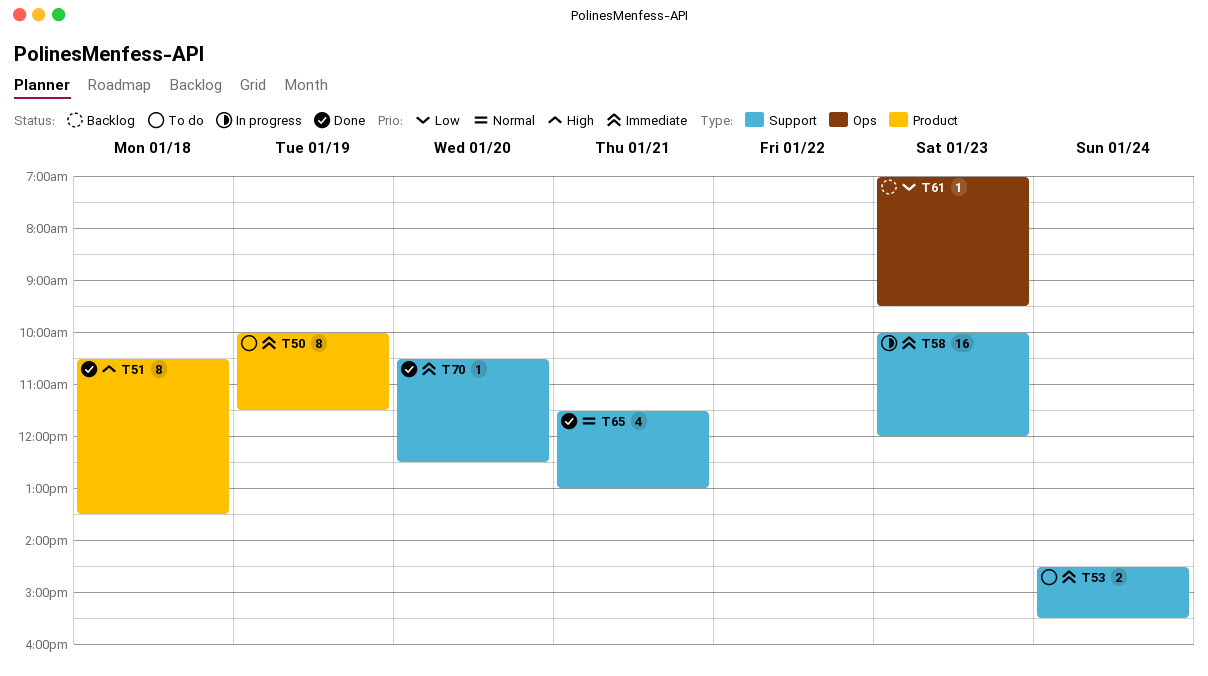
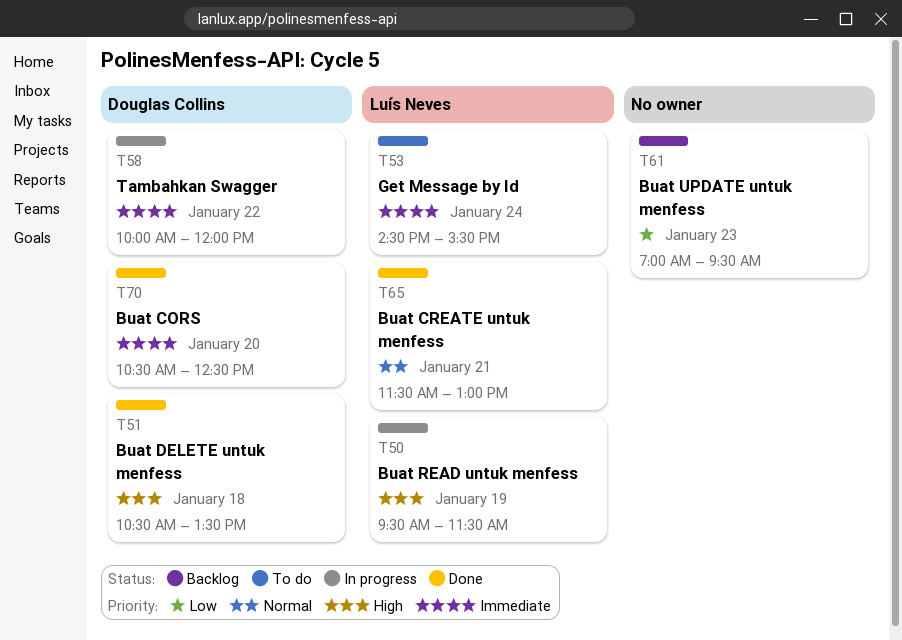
T50, status: To do -> In progress
T50, priority: Immediate -> High
T50, begins: 10:00 -> 09:30
T58, day: Jan 23 -> Jan 22

